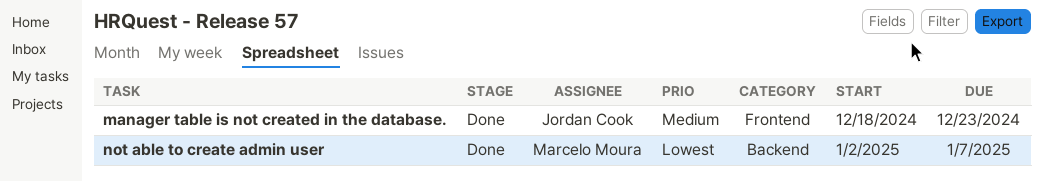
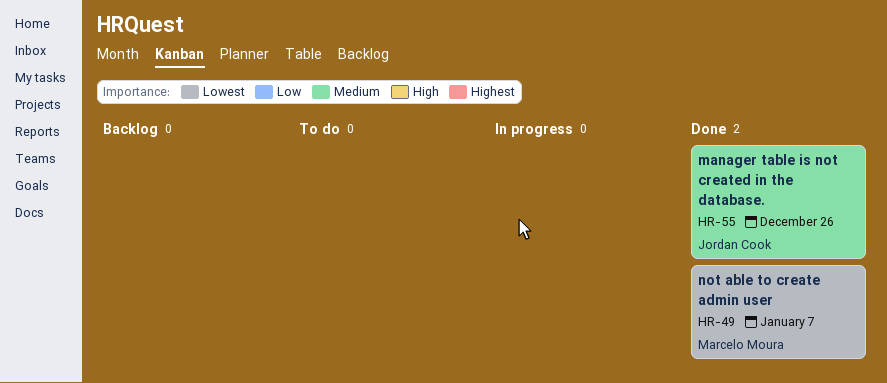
manager table is not created in the database., due: Dec 23 -> Dec 26

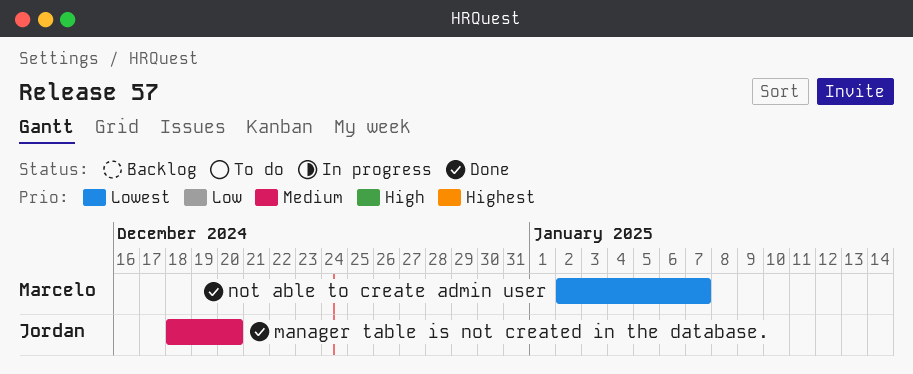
manager table is not created in the database., due: Dec 26 -> Dec 20

